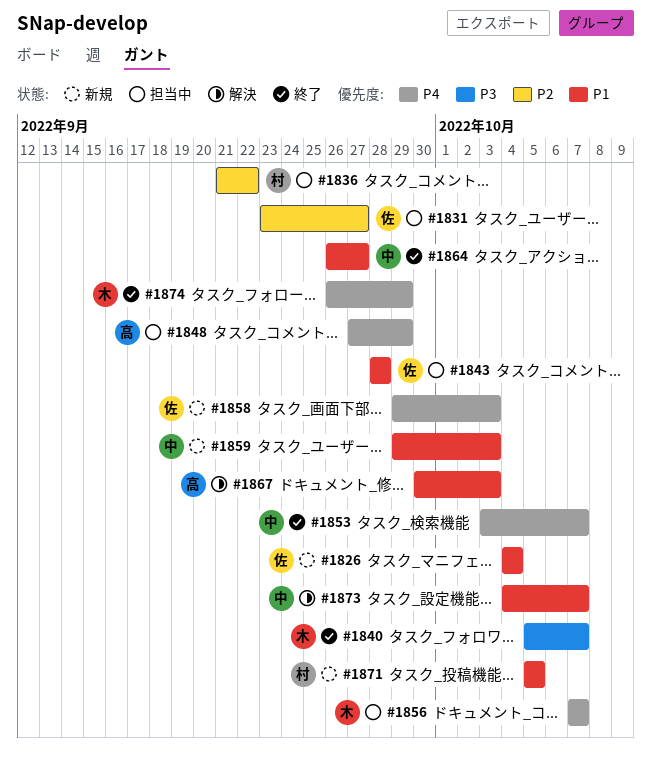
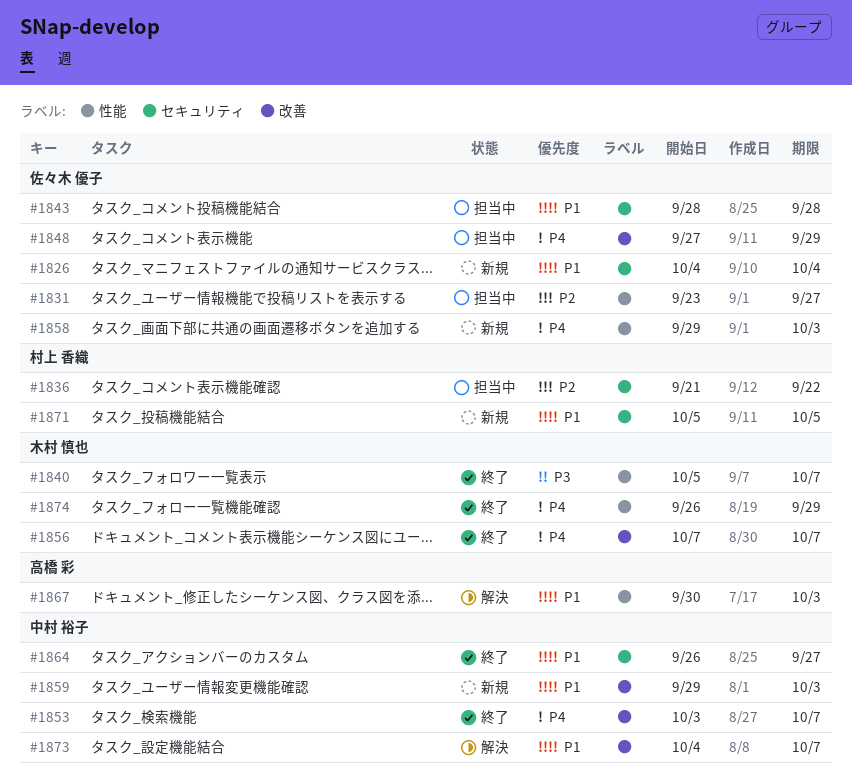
#1848, owner: 高橋 彩 -> 佐々木 優子
#1856, status: 担当中 -> 終了

